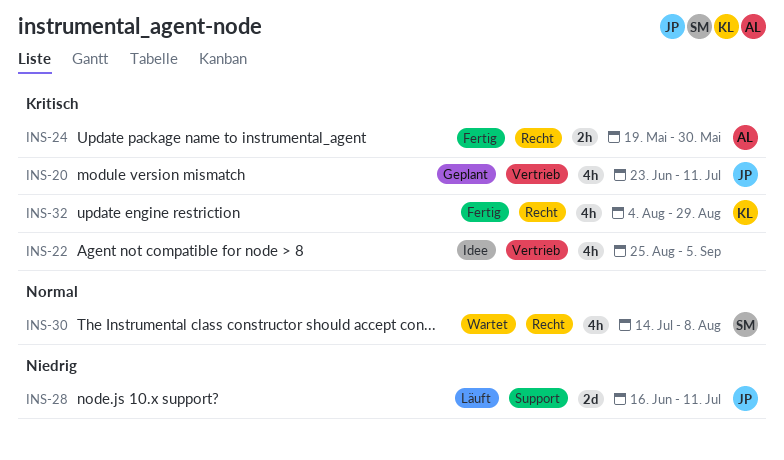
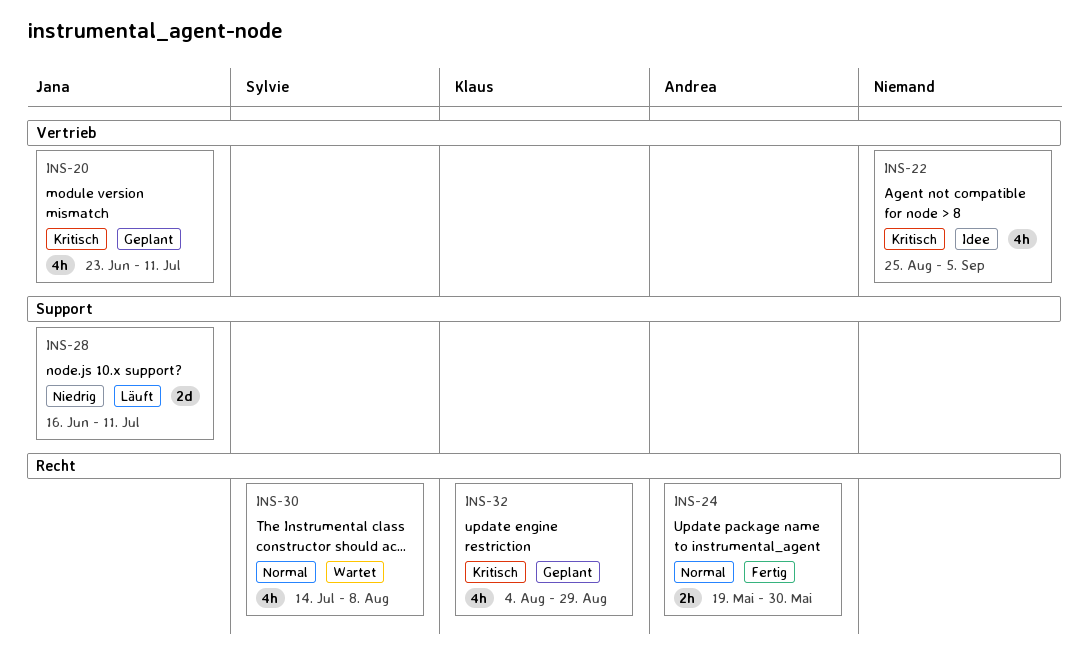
INS-24, priority: Kritisch -> Normal
INS-32, status: Fertig -> Geplant

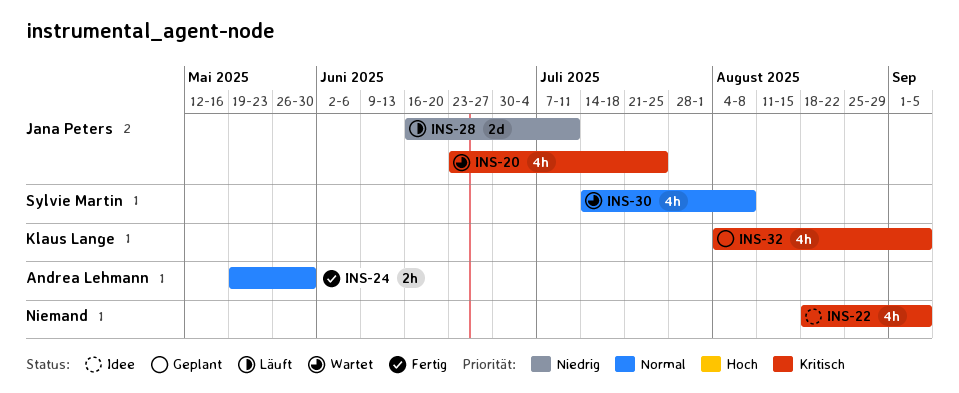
INS-20, status: Geplant -> Wartet
INS-20, due: Jul 11 -> Jul 25
INS-22, start: Aug 25 -> Aug 18
INS-32, due: Aug 29 -> Sep 5

